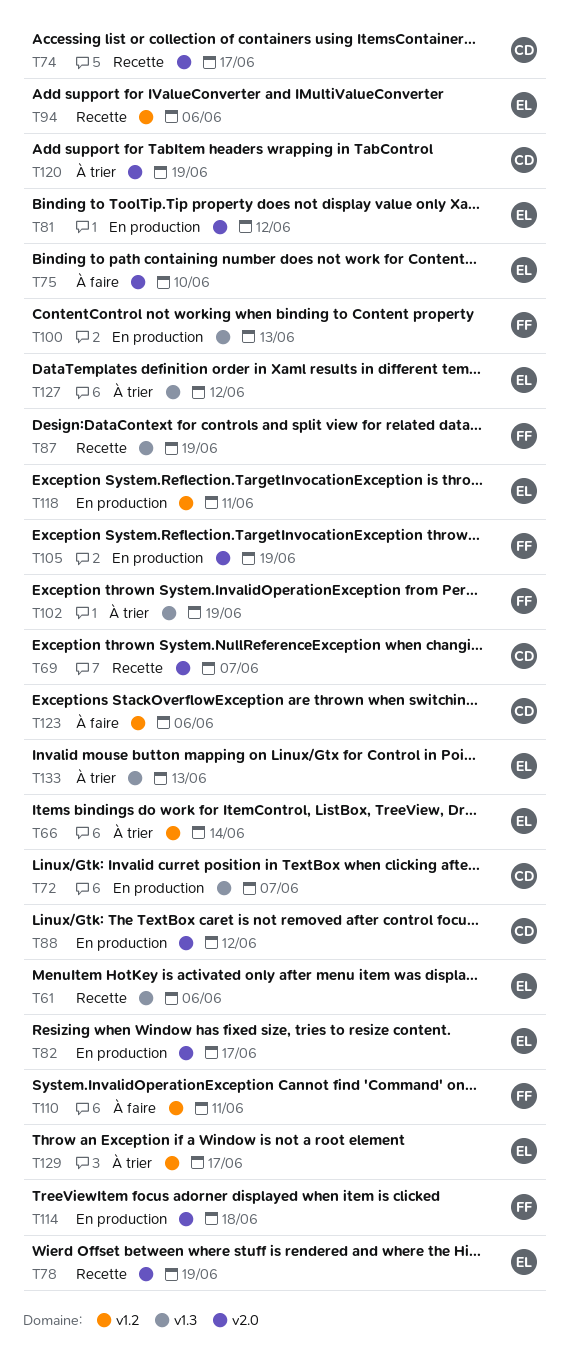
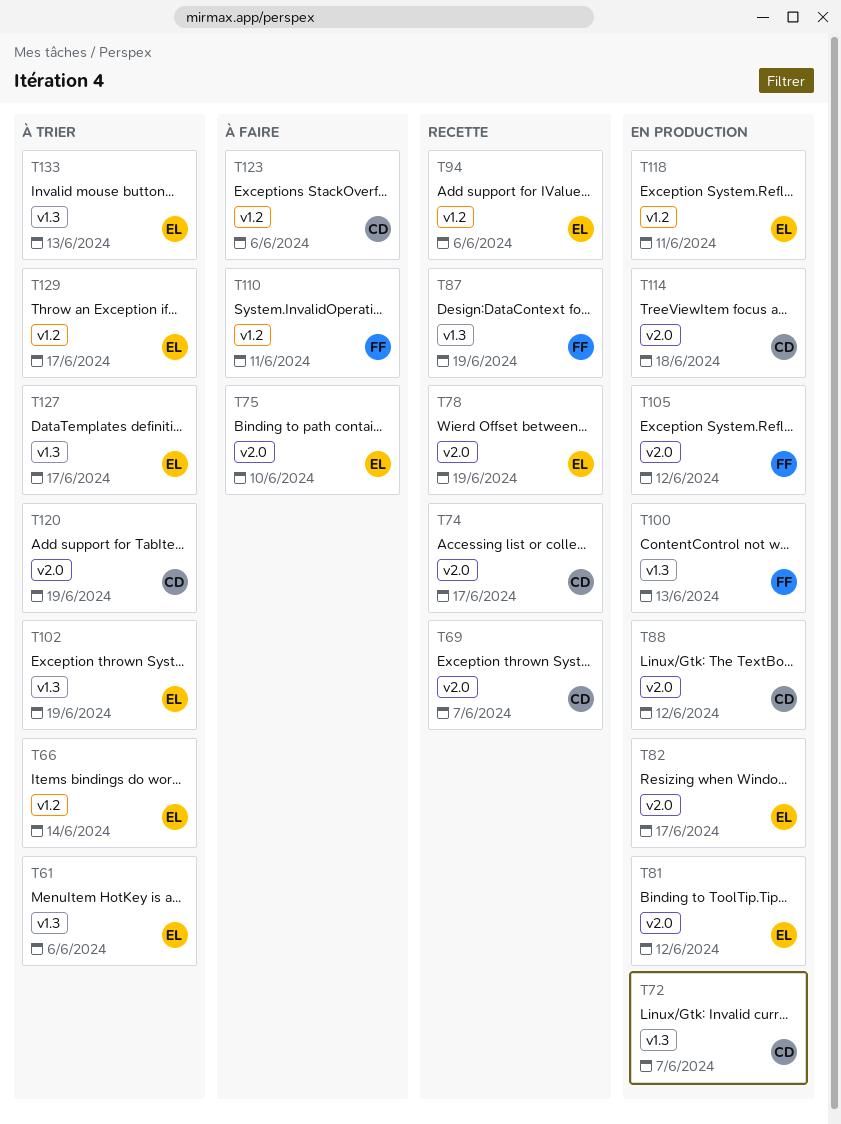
T61, status: Recette -> À trier
T102, owner: FF -> EL
T105, due: Jun 19 -> Jun 12
T114, owner: FF -> CD
T127, due: Jun 12 -> Jun 17

